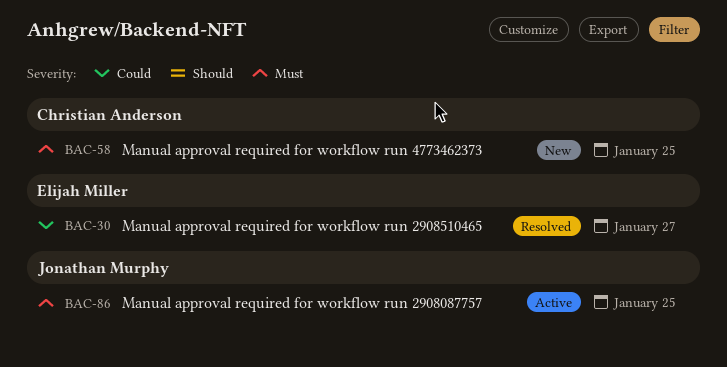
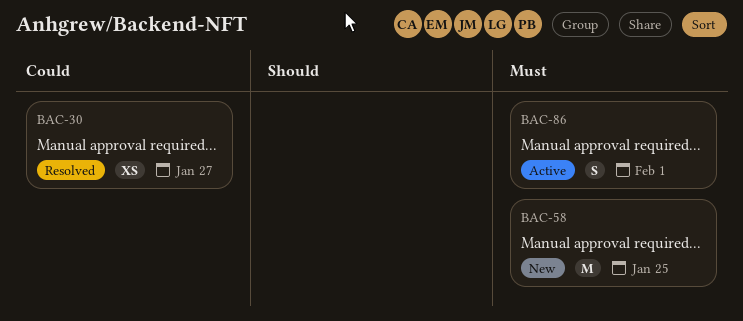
BAC-86, due: Jan 25 -> Feb 1

